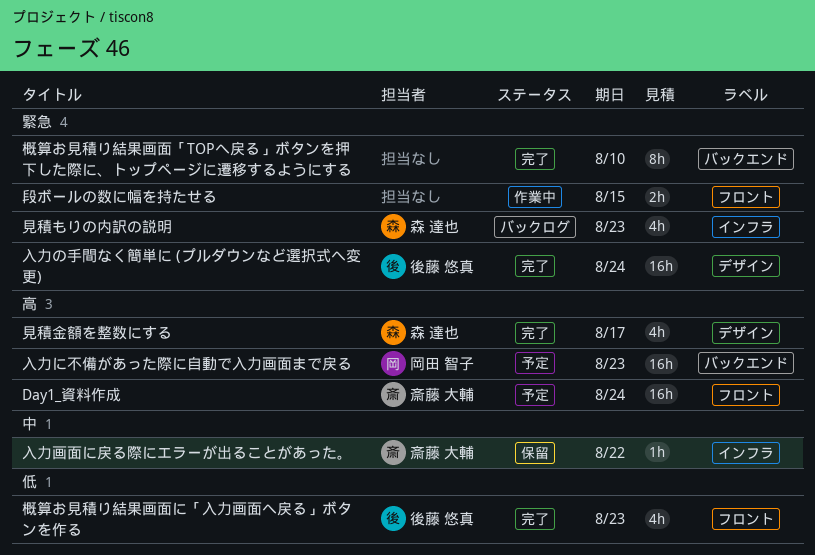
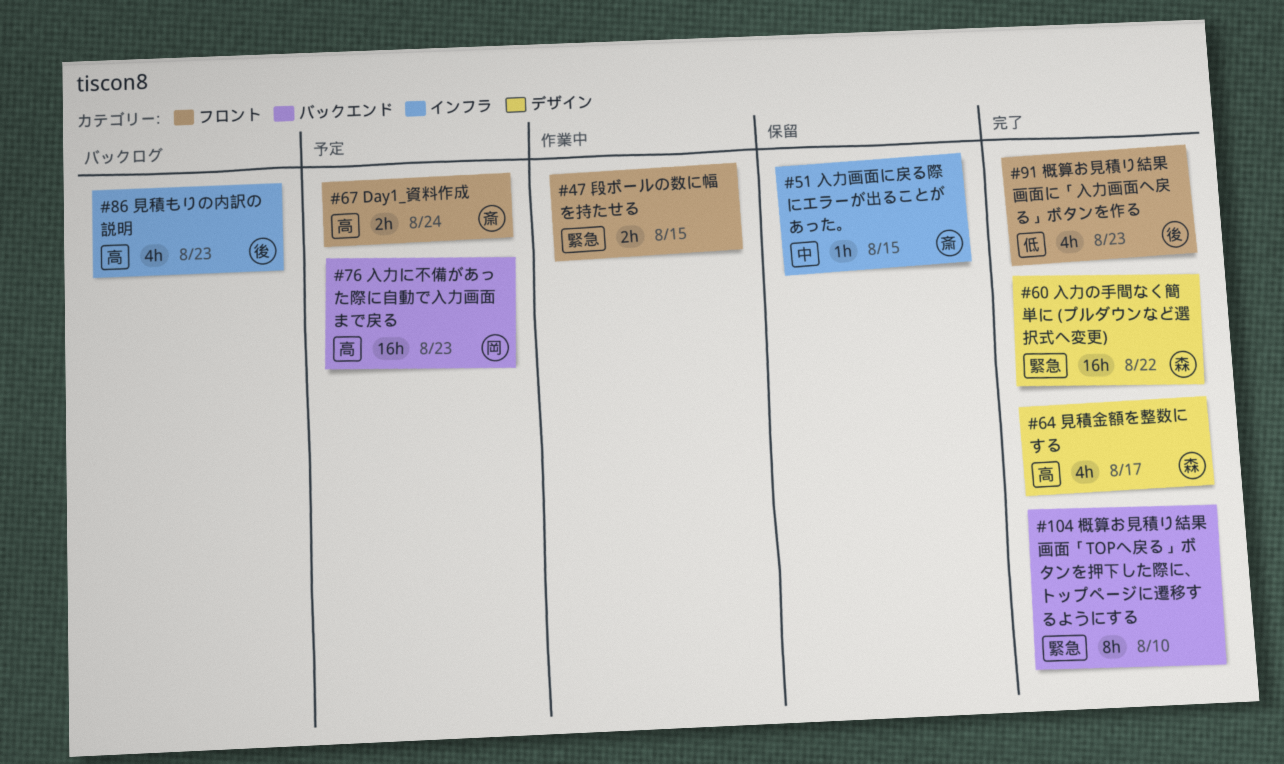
Day1_資料作成, estimate: 16h -> 2h
入力の手間なく簡単に (プルダウンなど選択式へ変更), owner: 後藤 悠真 -> 森 達也
入力の手間なく簡単に (プルダウンなど選択式へ変更), due: Aug 24 -> Aug 22
入力画面に戻る際にエラーが出ることがあった。, due: Aug 22 -> Aug 15
見積もりの内訳の説明, owner: 森 達也 -> 後藤 悠真
見積もりの内訳の説明, priority: 緊急 -> 高

